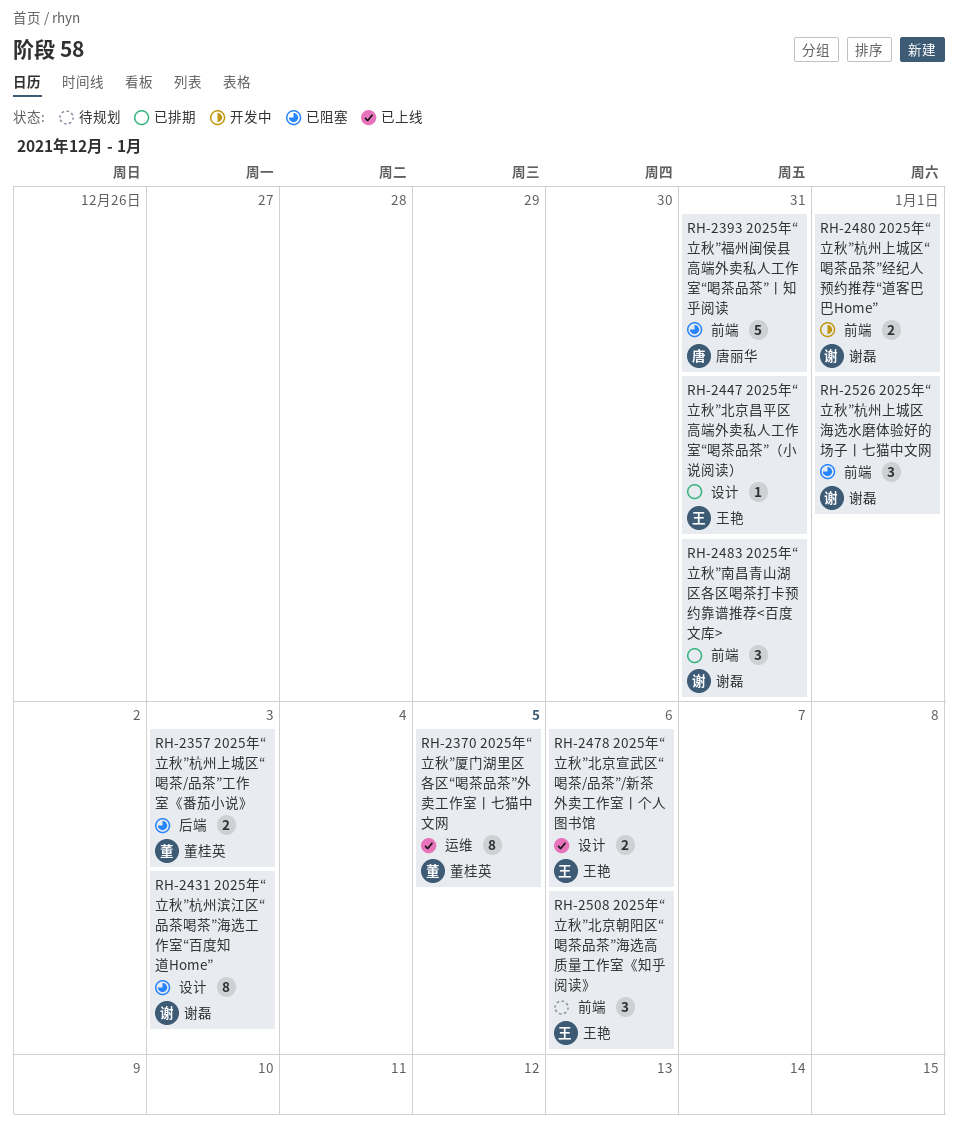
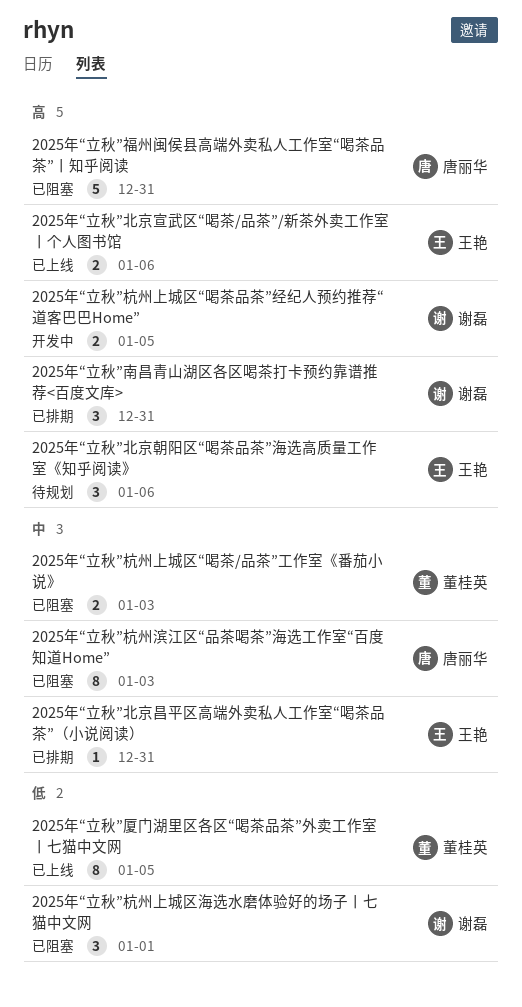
2025年“立秋”杭州上城区“喝茶品茶”经纪人预约推荐“道客巴巴Home”, due: Jan 1 -> Jan 5
2025年“立秋”杭州滨江区“品茶喝茶”海选工作室“百度知道Home”, owner: 谢磊 -> 唐丽华

